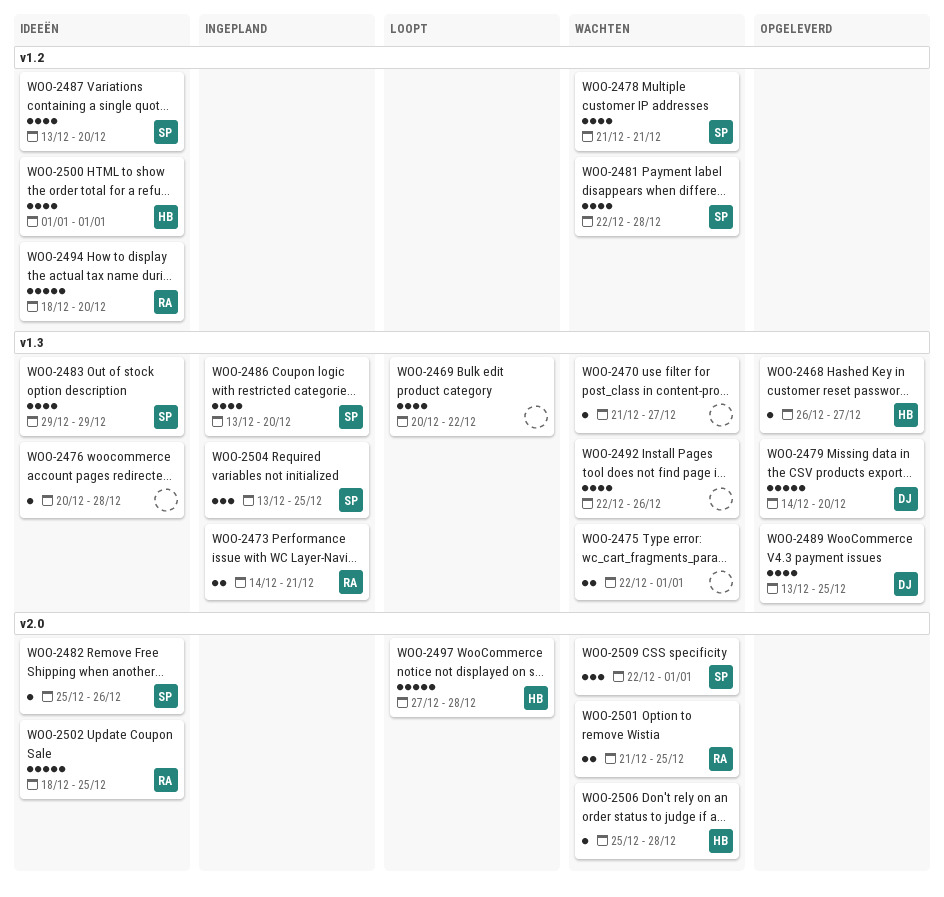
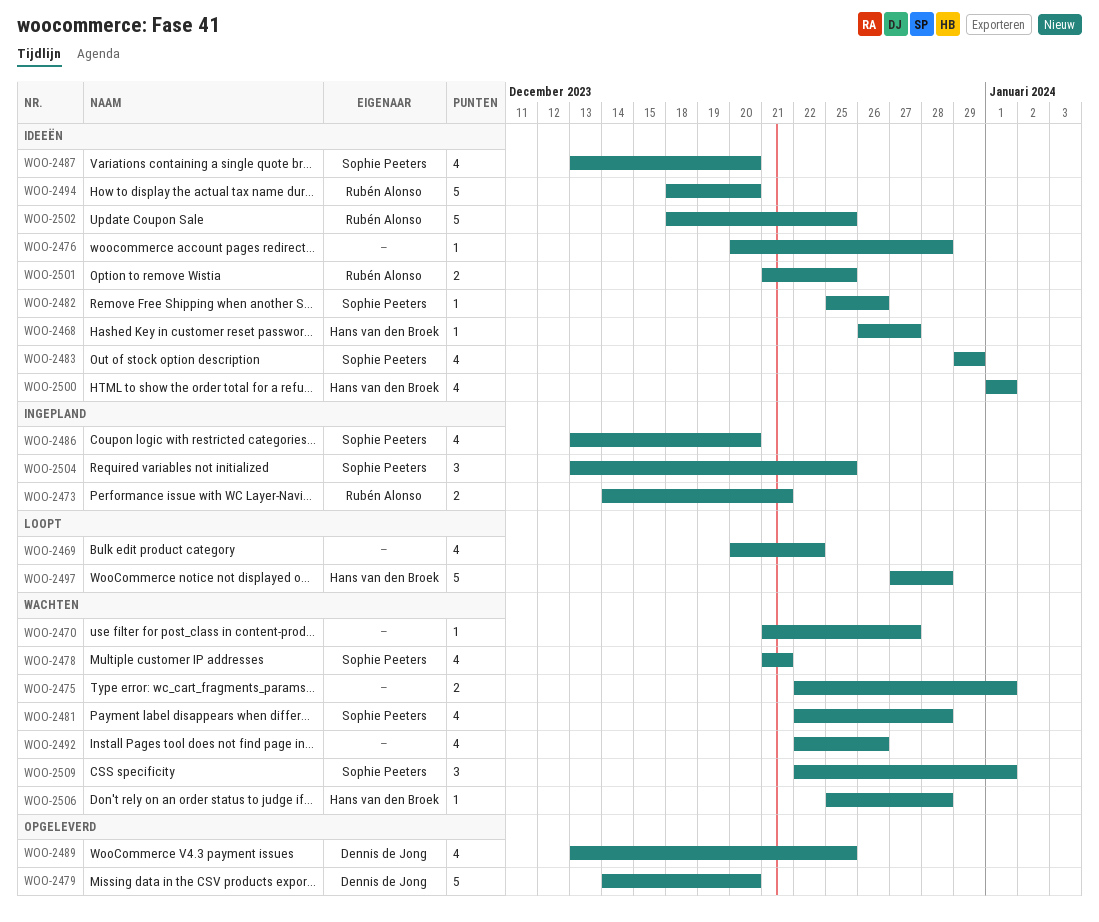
WOO-2468, status: Opgeleverd -> Ideeën
WOO-2501, status: Wachten -> Ideeën

